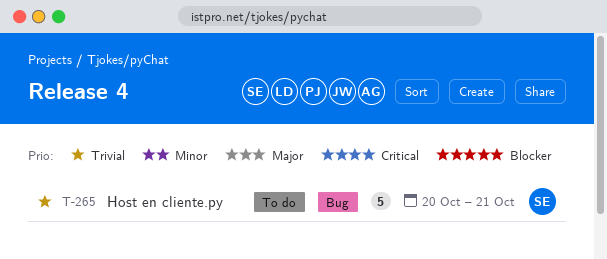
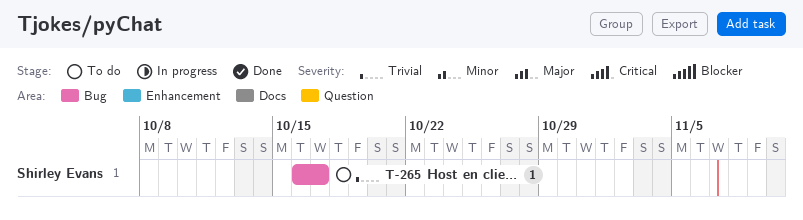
T-265, estimate: 5 -> 1
T-265, start: Oct 20 -> Oct 16
T-265, due: Oct 21 -> Oct 17

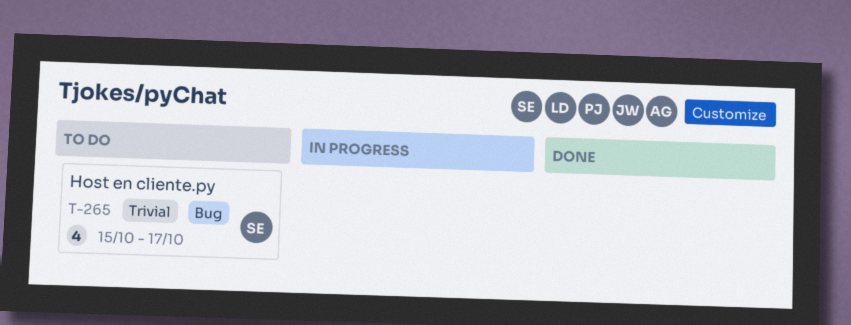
T-265, estimate: 1 -> 4
T-265, start: Oct 16 -> Oct 15

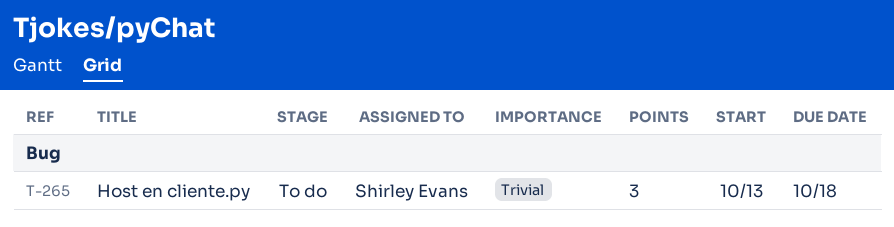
T-265, estimate: 4 -> 3
T-265, start: Oct 15 -> Oct 13
T-265, due: Oct 17 -> Oct 18

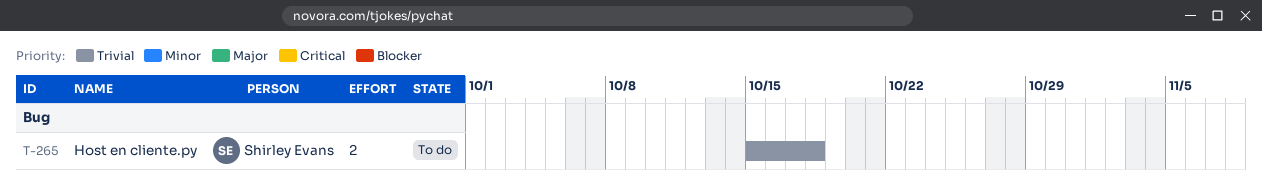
T-265, estimate: 3 -> 2
T-265, start: Oct 13 -> Oct 15

